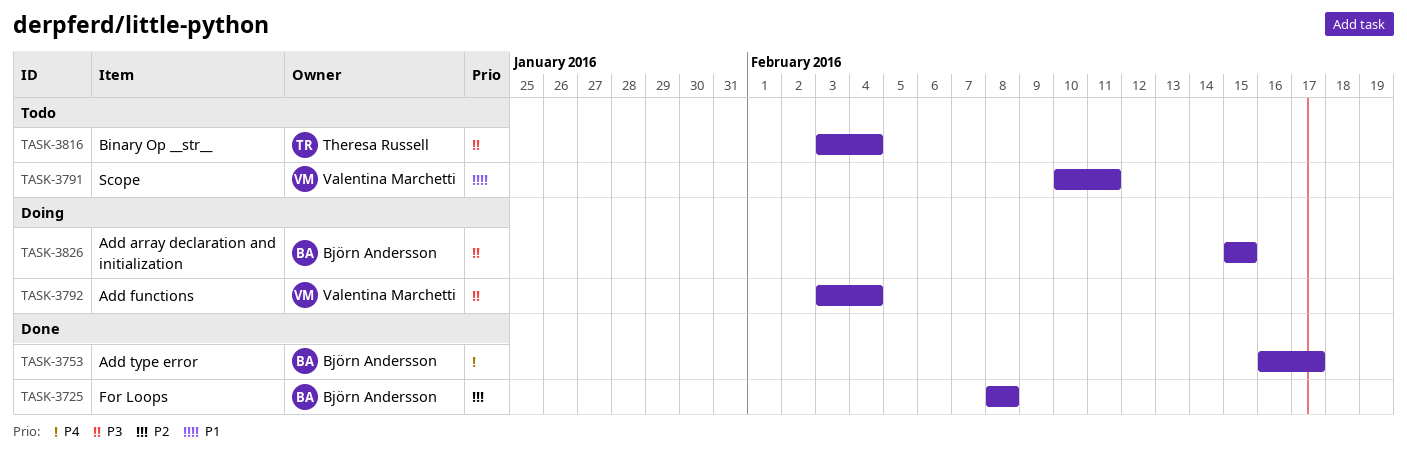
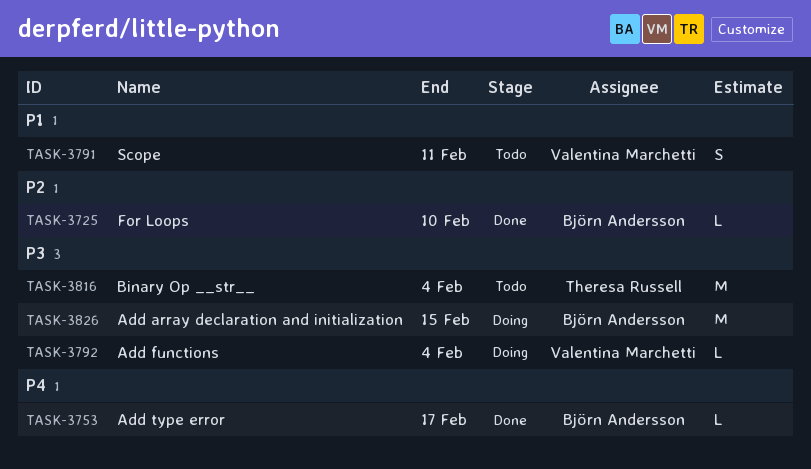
TASK-3725, due: Feb 8 -> Feb 10

